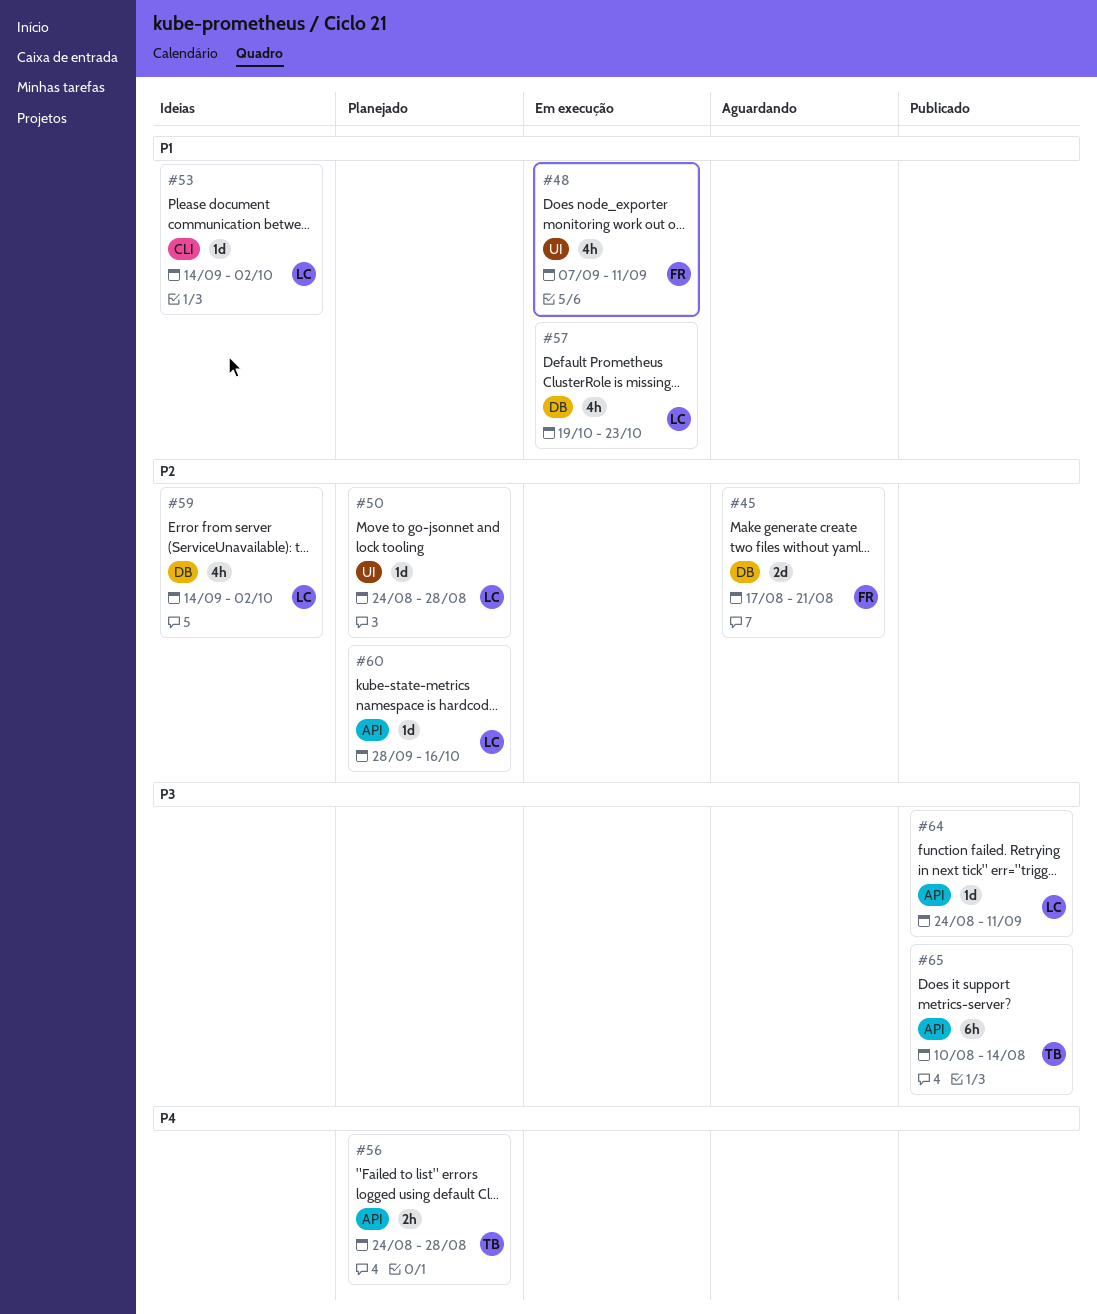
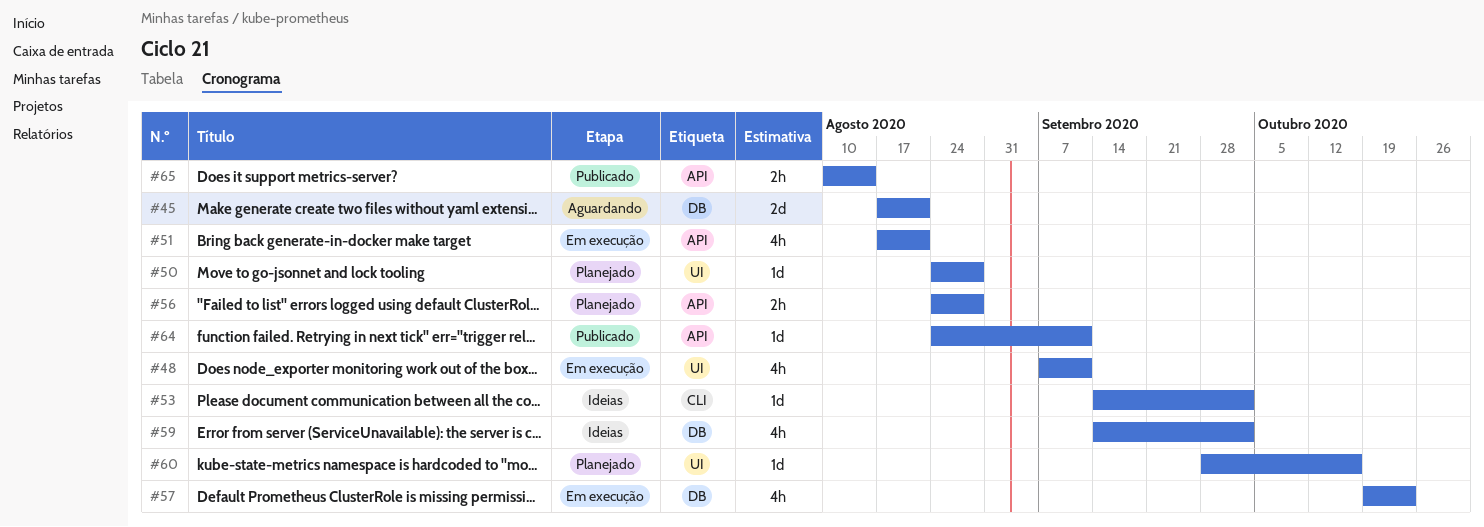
#51: none -> present
#60, label: API -> UI
#65, estimate: 6h -> 2h

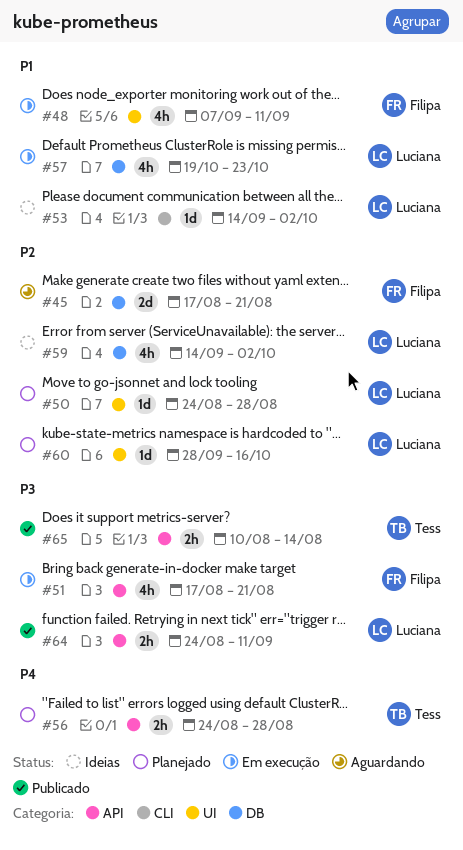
#64, estimate: 1d -> 2h

